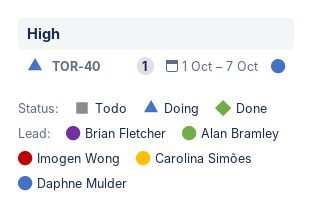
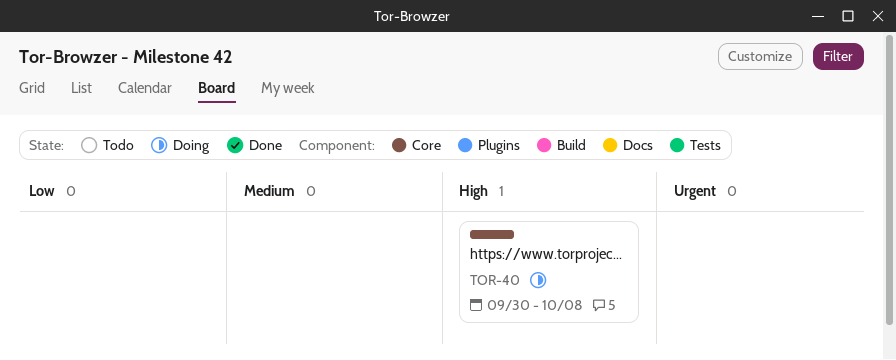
TOR-40, start: Oct 1 -> Sep 30
TOR-40, due: Oct 7 -> Oct 8

